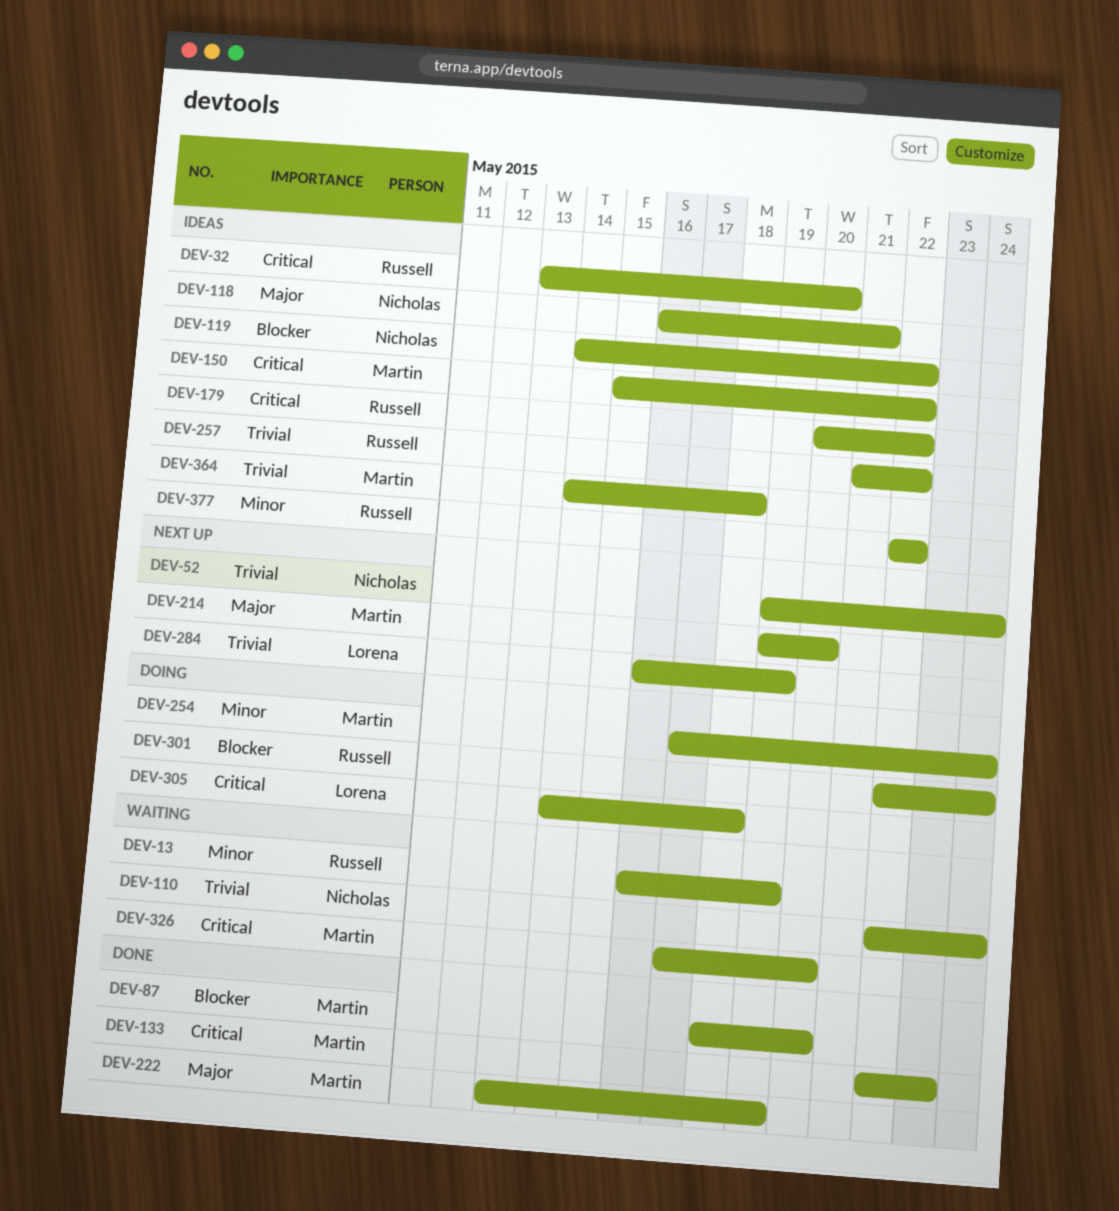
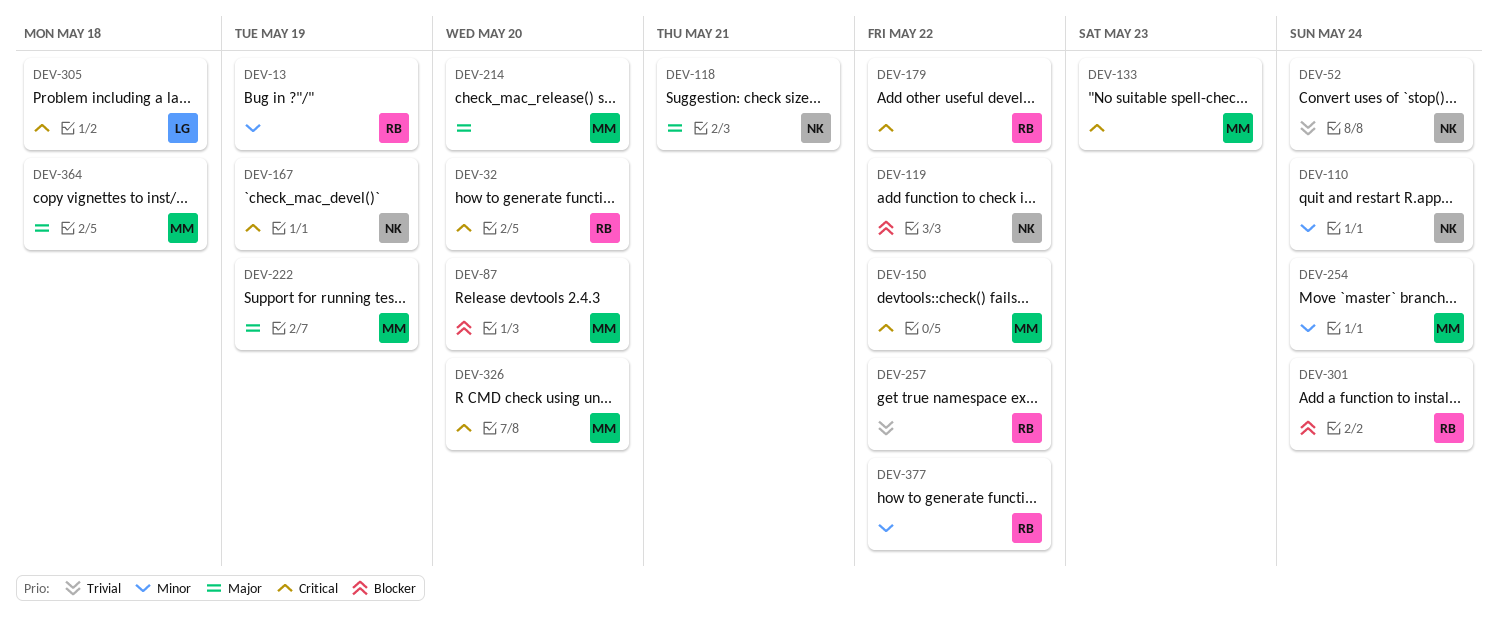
DEV-110, priority: Trivial -> Minor
DEV-167: none -> present
DEV-284: present -> none
DEV-364, priority: Trivial -> Major

